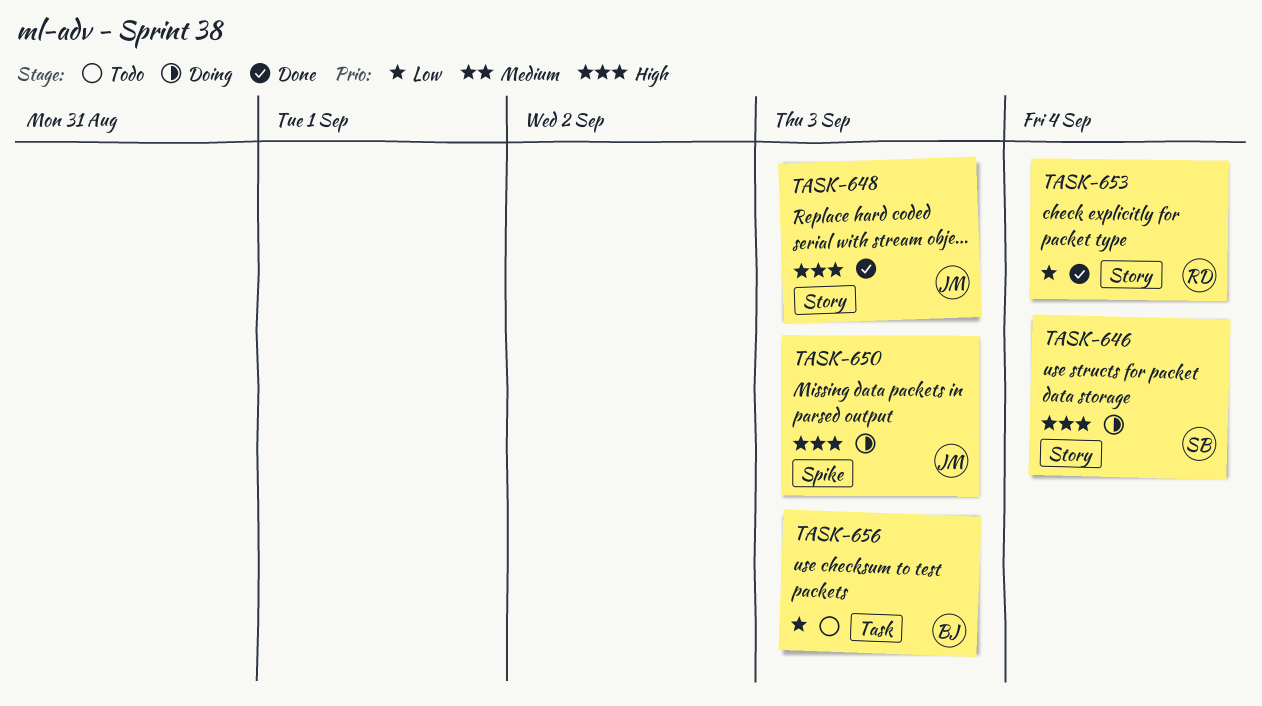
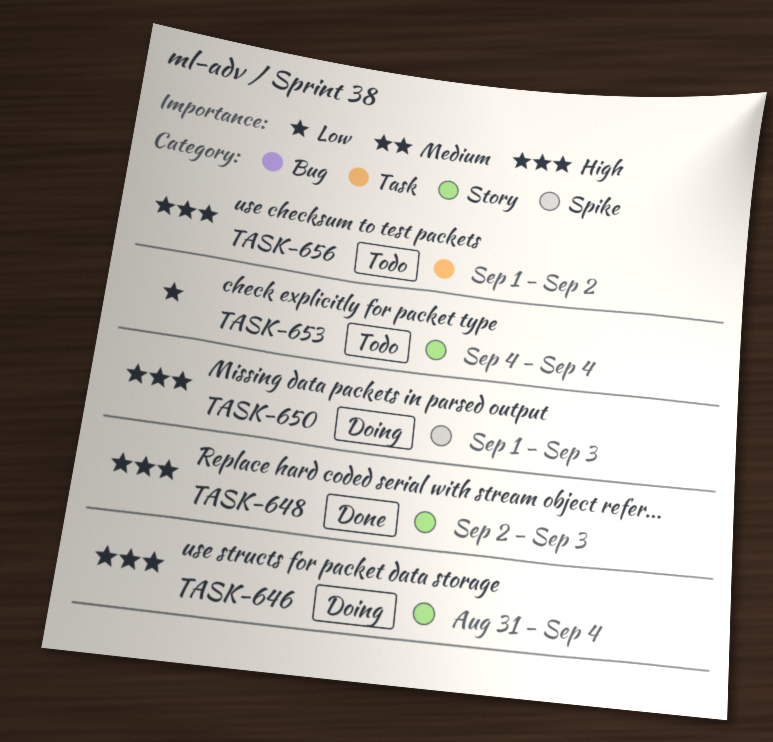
TASK-653, status: Done -> Todo
TASK-656, priority: Low -> High
TASK-656, due: Sep 3 -> Sep 2

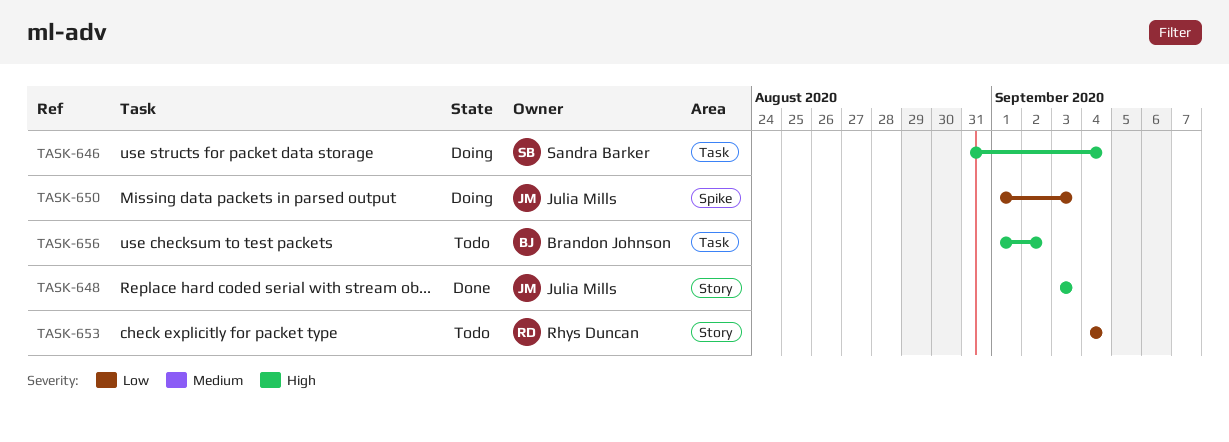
TASK-646, label: Story -> Task
TASK-648, start: Sep 2 -> Sep 3
TASK-650, priority: High -> Low

